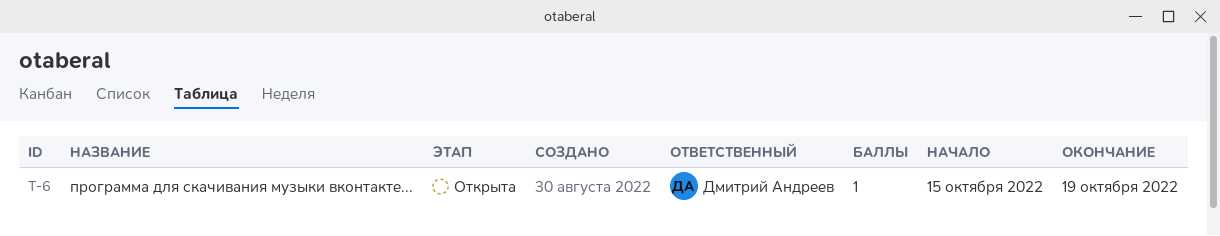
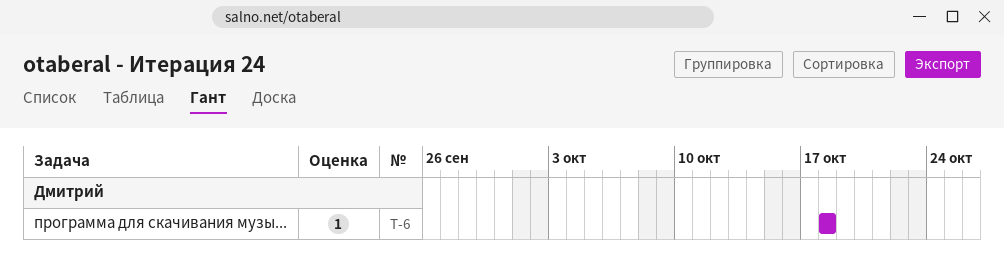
T-6, start: Oct 15 -> Oct 18
T-6, due: Oct 19 -> Oct 18

